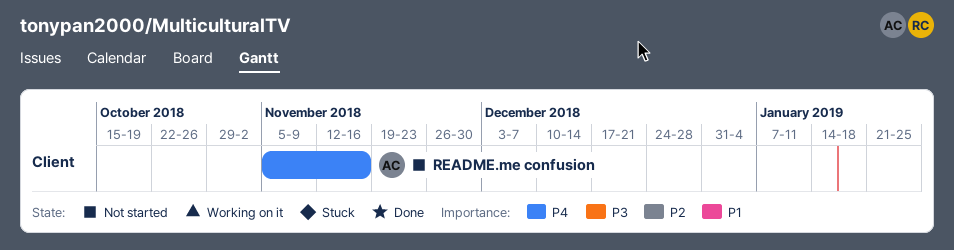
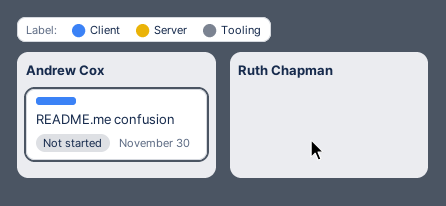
README.me confusion, due: Nov 16 -> Nov 30

